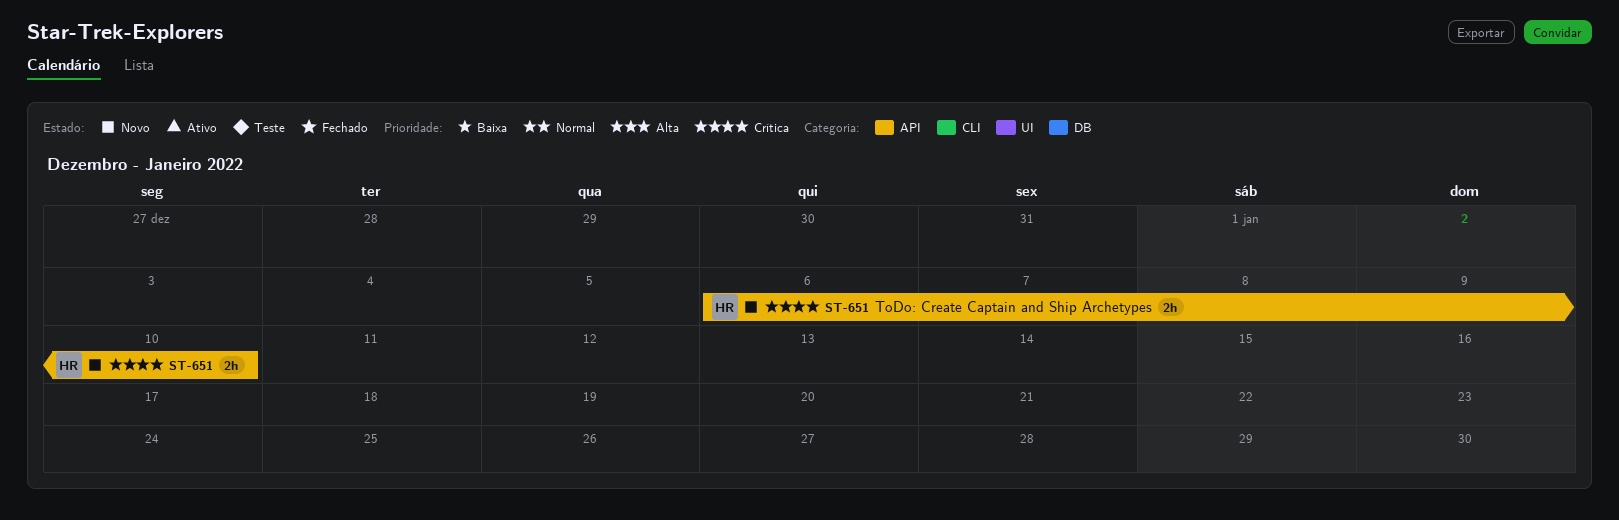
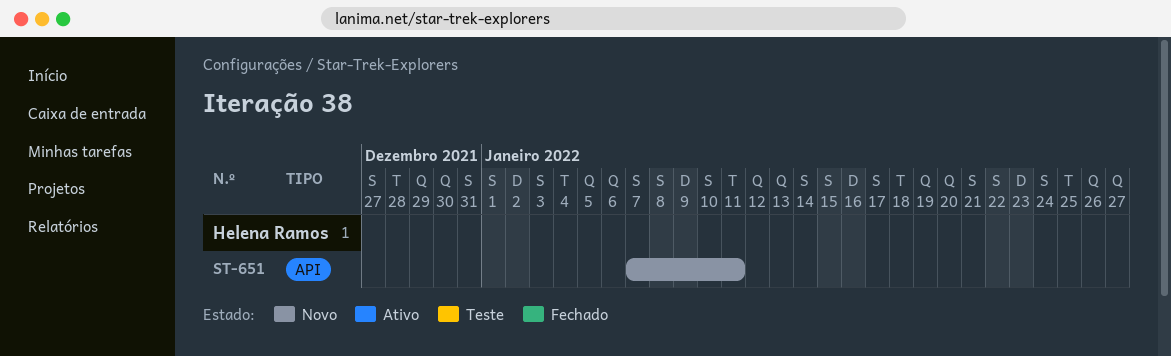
ST-651, start: Jan 6 -> Jan 7
ST-651, due: Jan 10 -> Jan 11

